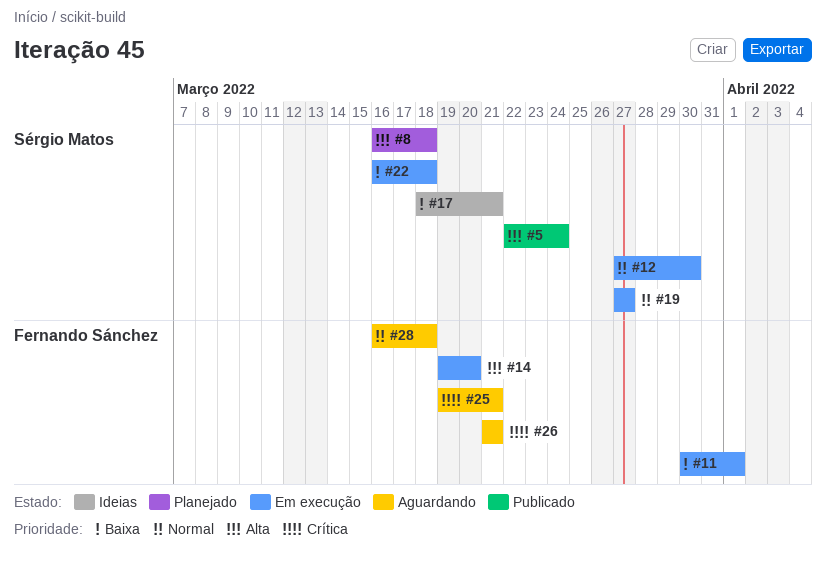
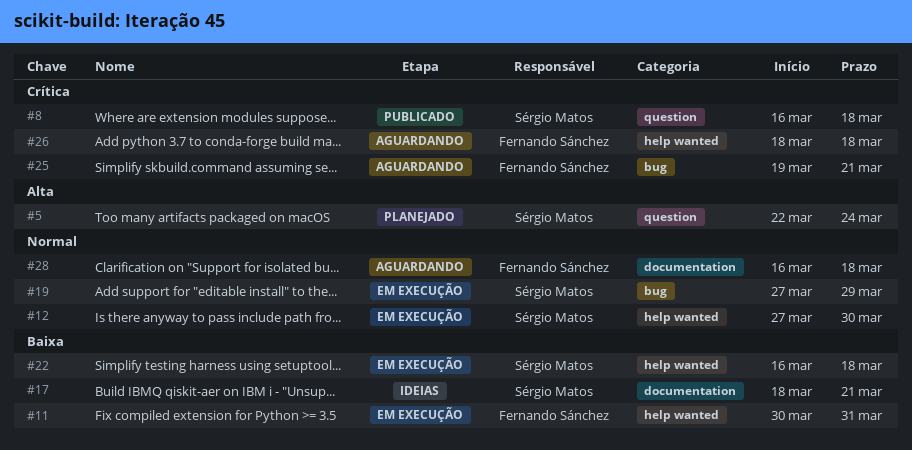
#5, status: Publicado -> Planejado
#8, status: Planejado -> Publicado
#8, priority: Alta -> Crítica
#11, due: Apr 1 -> Mar 31
#14: present -> none
#19, due: Mar 27 -> Mar 29
#26, start: Mar 21 -> Mar 18
#26, due: Mar 21 -> Mar 18

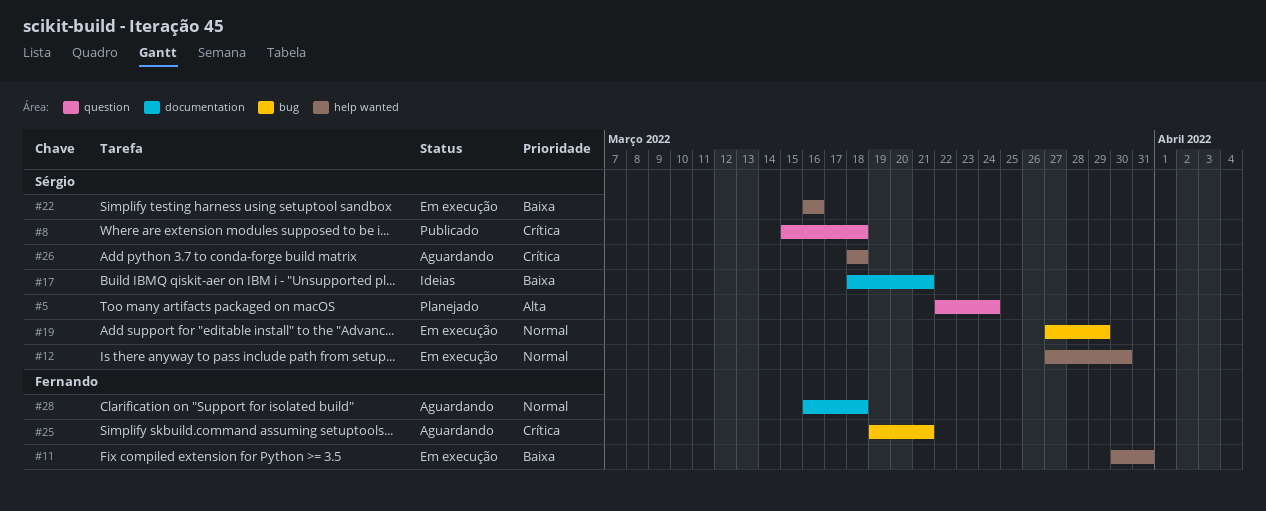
#8, start: Mar 16 -> Mar 15
#22, due: Mar 18 -> Mar 16
#26, owner: Fernando Sánchez -> Sérgio Matos

